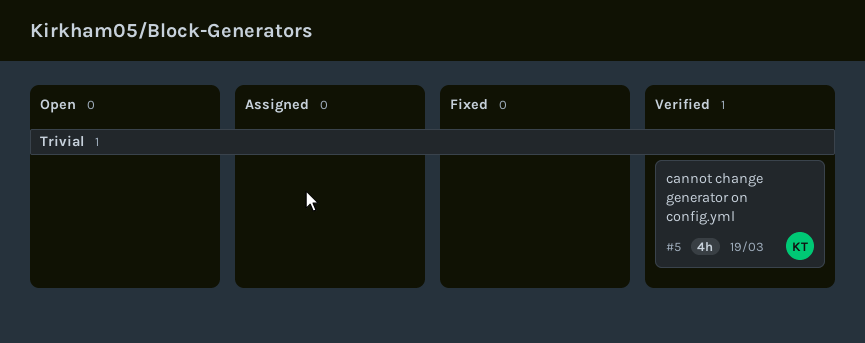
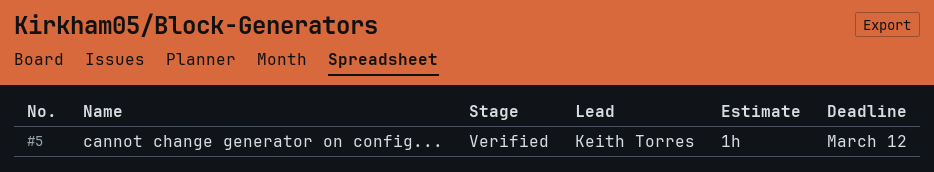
#5, estimate: 4h -> 1h
#5, due: Mar 19 -> Mar 12

